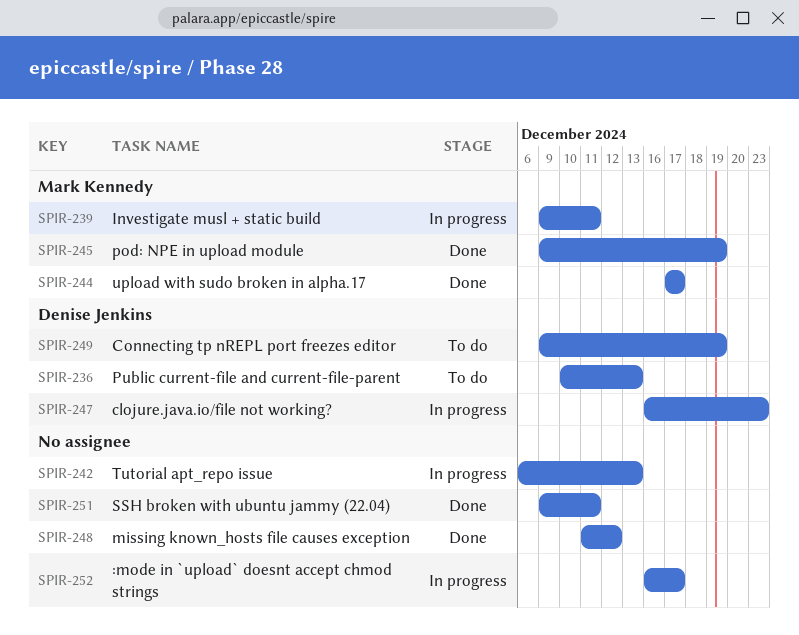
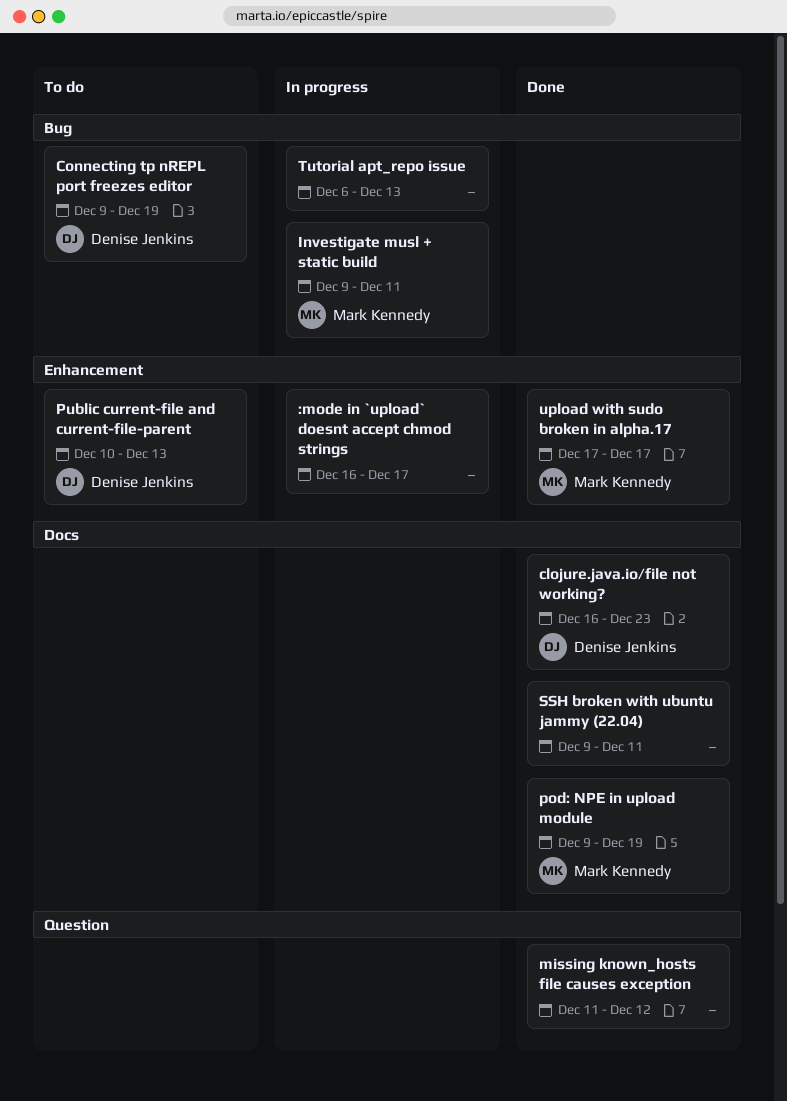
clojure.java.io/file not working?, status: In progress -> Done

